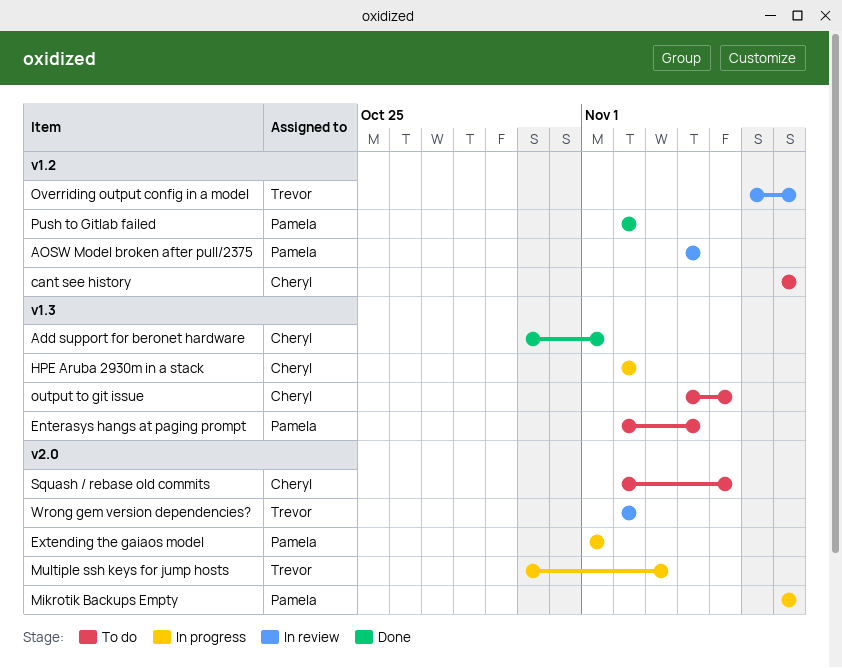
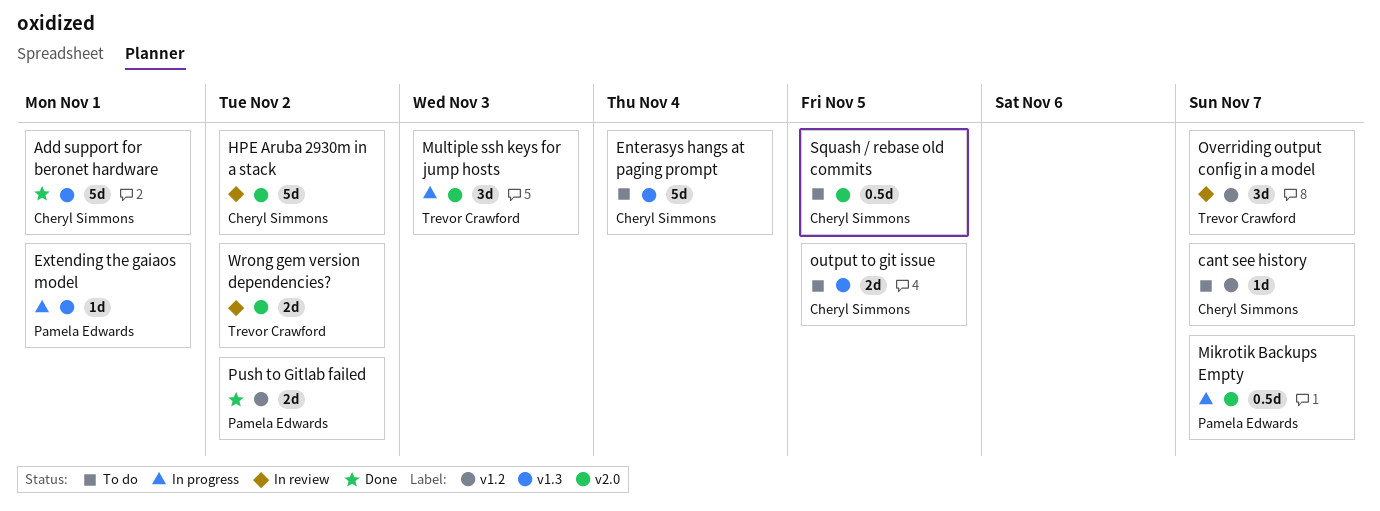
AOSW Model broken after pull/2375: present -> none
Enterasys hangs at paging prompt, owner: Pamela Edwards -> Cheryl Simmons
Extending the gaiaos model, label: v2.0 -> v1.3
HPE Aruba 2930m in a stack, status: In progress -> In review
HPE Aruba 2930m in a stack, label: v1.3 -> v2.0

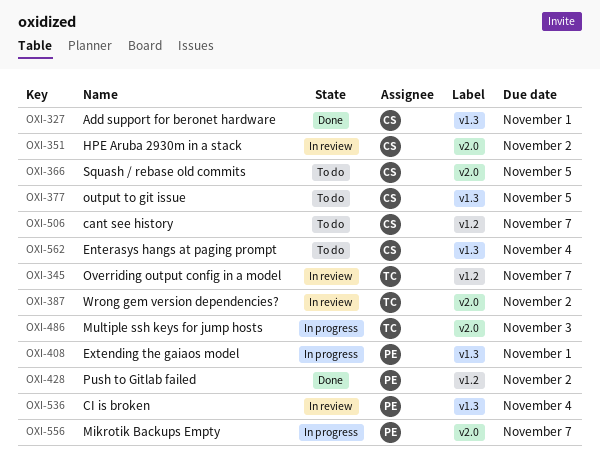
CI is broken: none -> present

